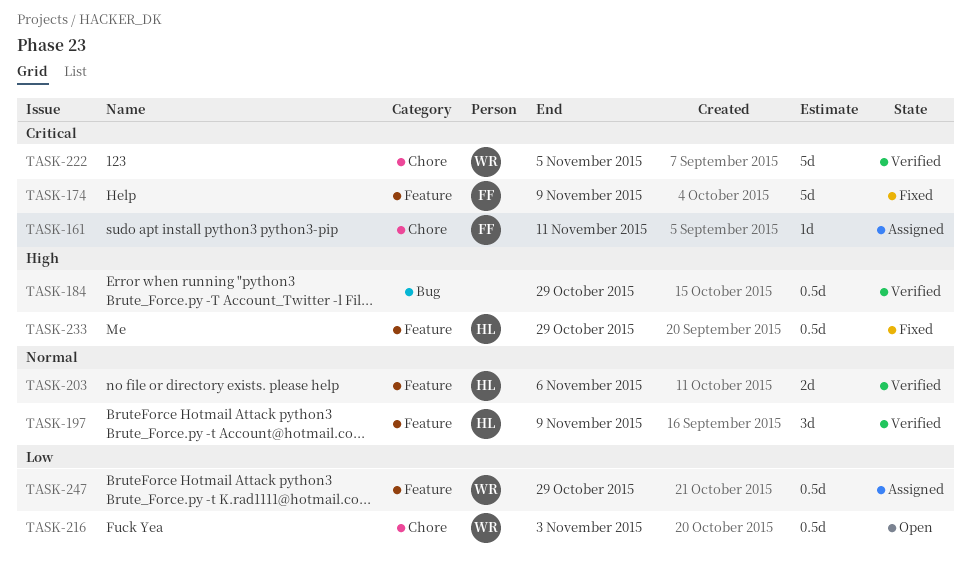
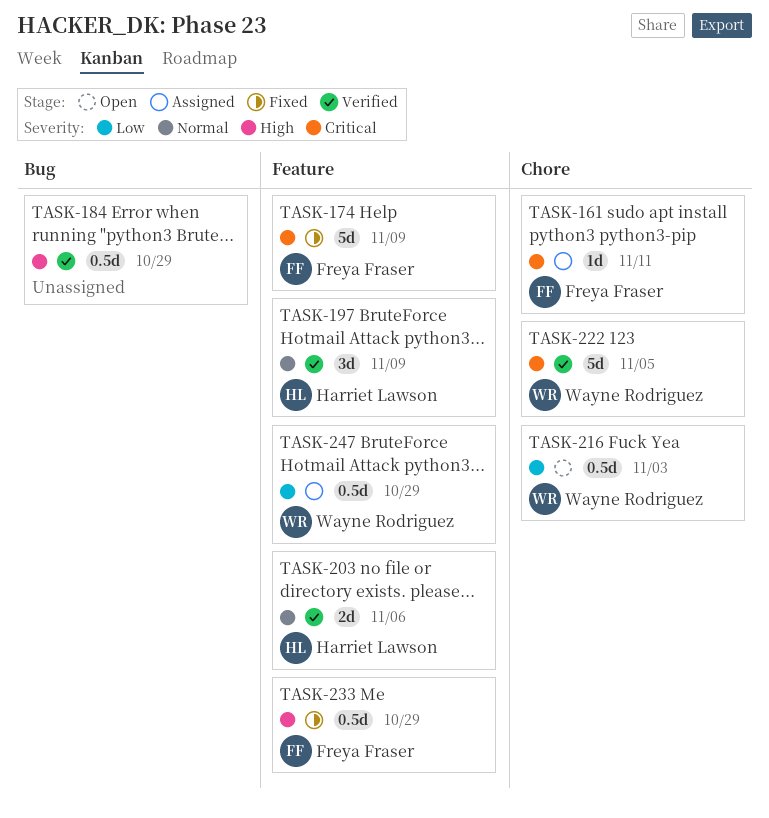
TASK-233, owner: Harriet Lawson -> Freya Fraser

